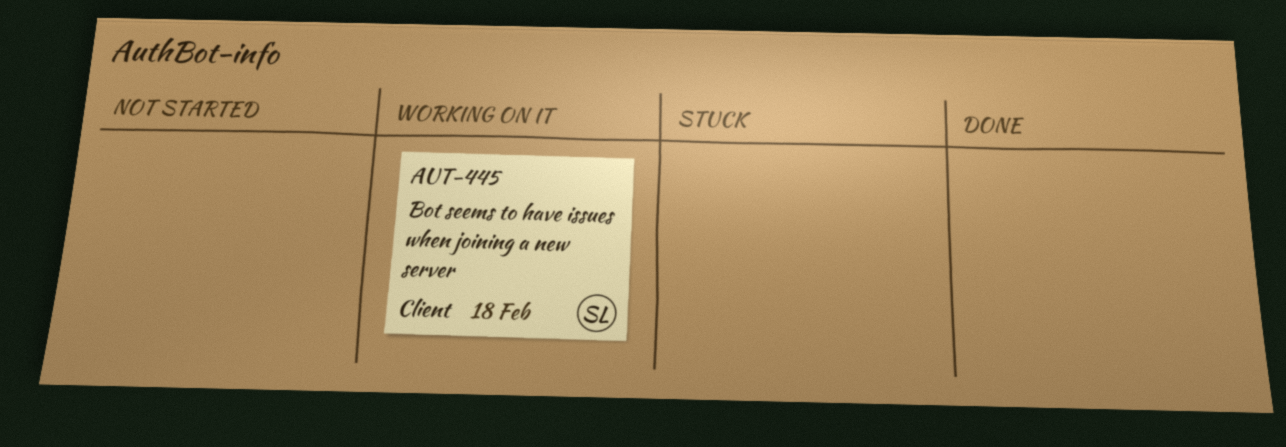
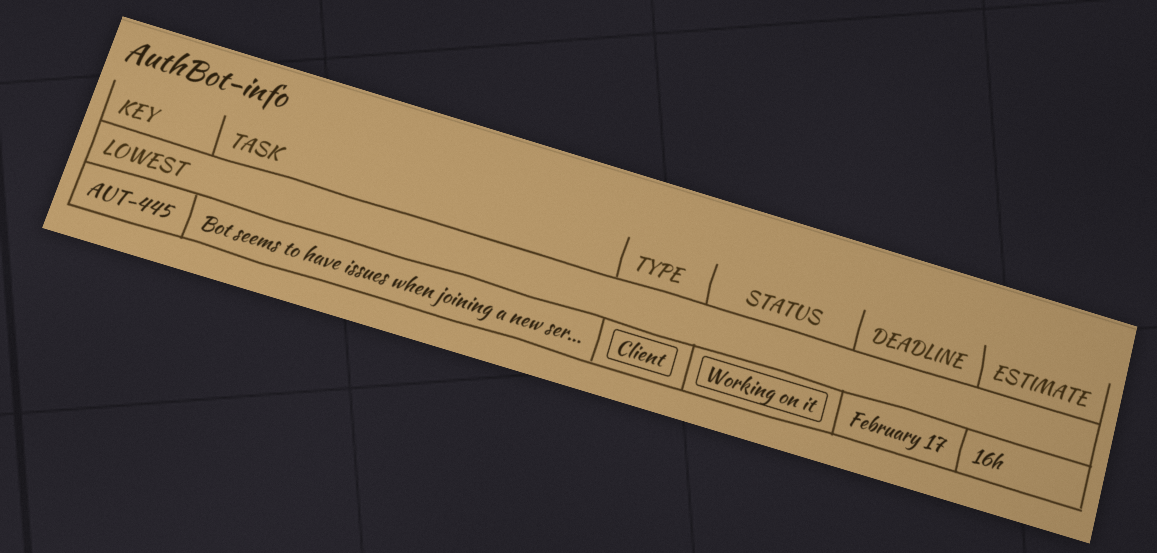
AUT-445, due: Feb 18 -> Feb 17

